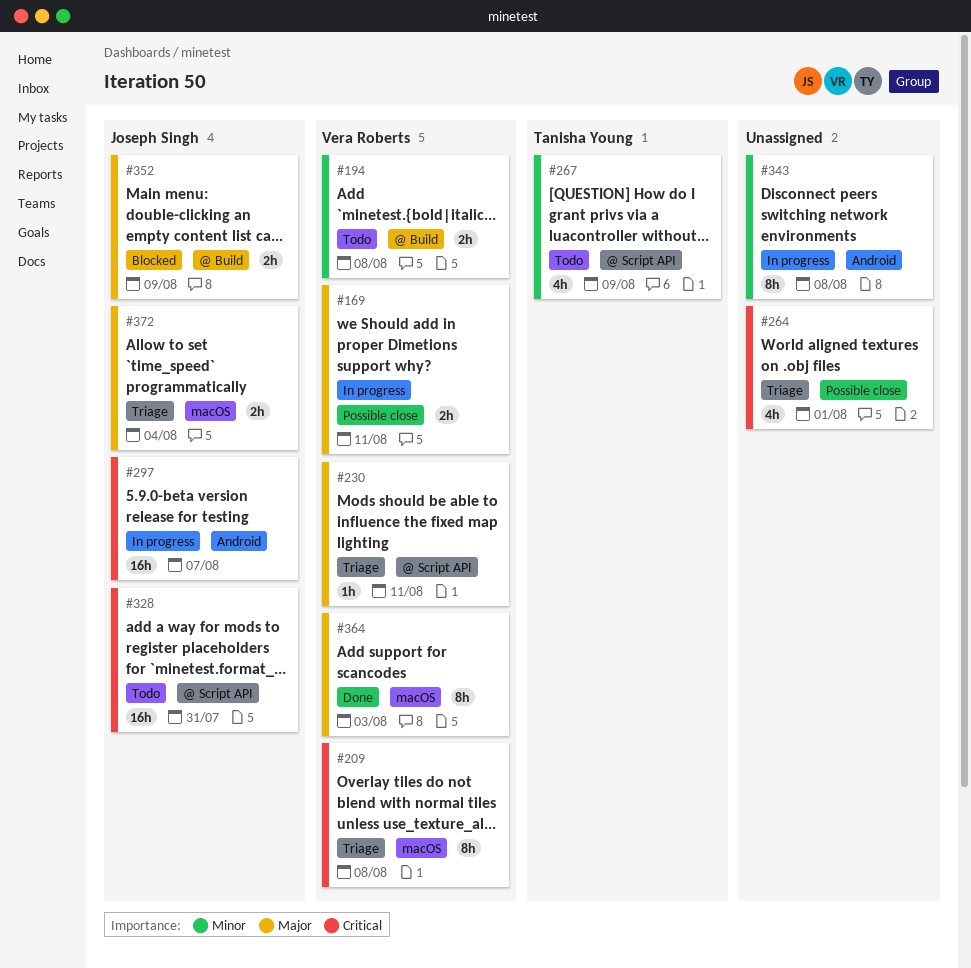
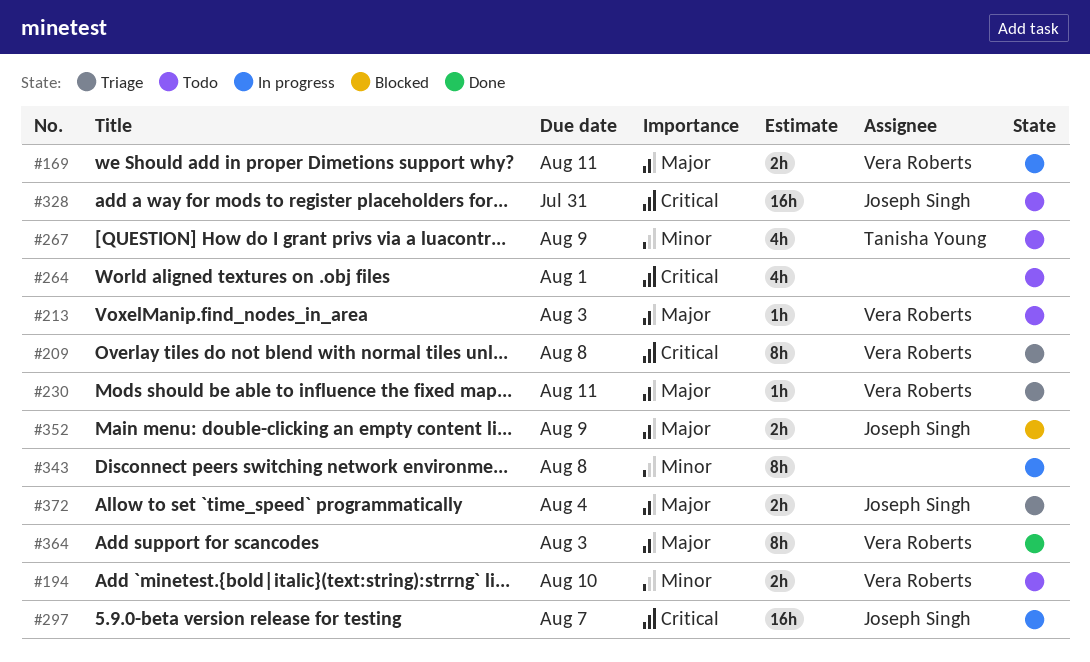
#194, due: Aug 8 -> Aug 10
#213: none -> present
#264, status: Triage -> Todo

